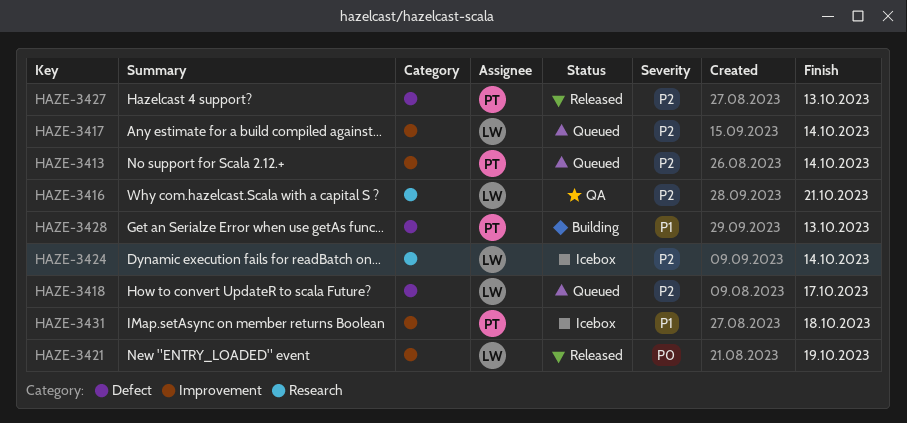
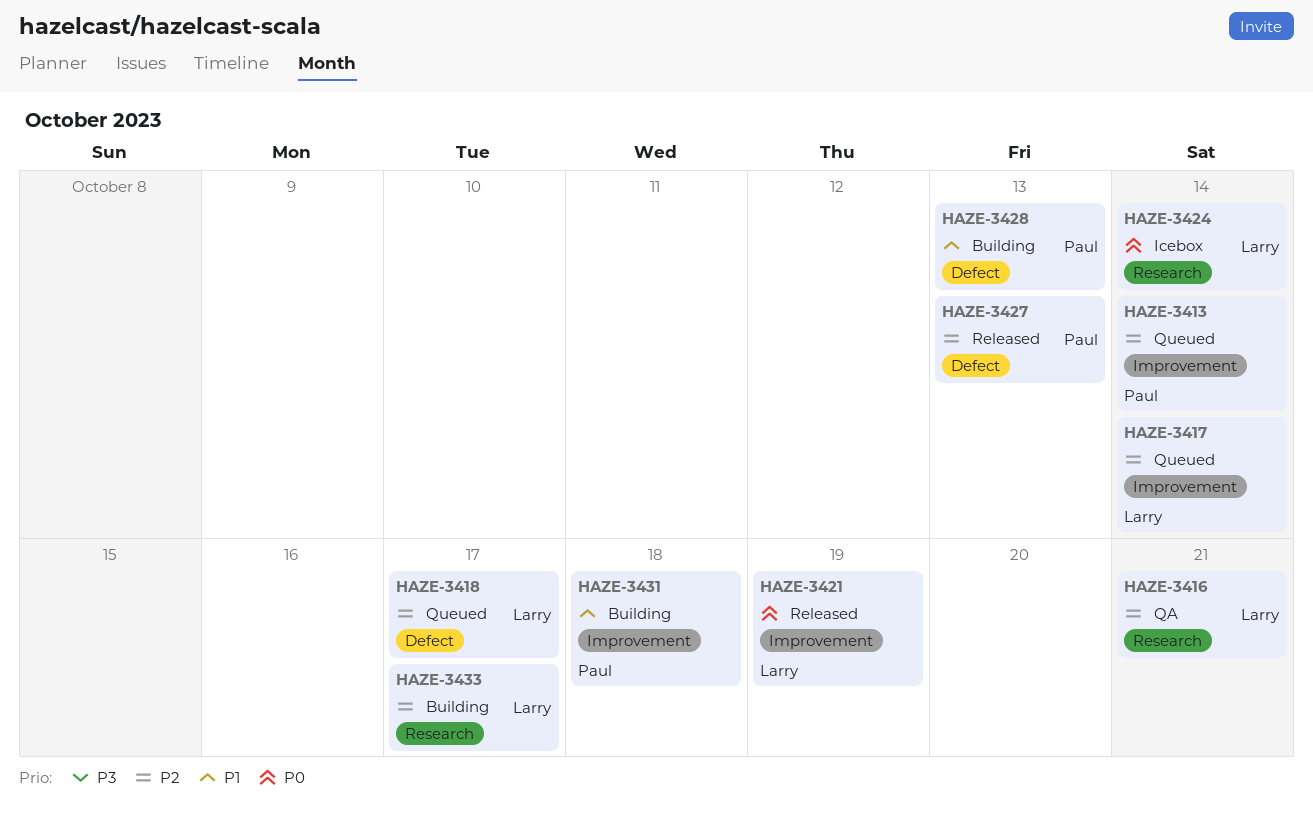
HAZE-3424, priority: P2 -> P0
HAZE-3431, status: Icebox -> Building
HAZE-3433: none -> present

